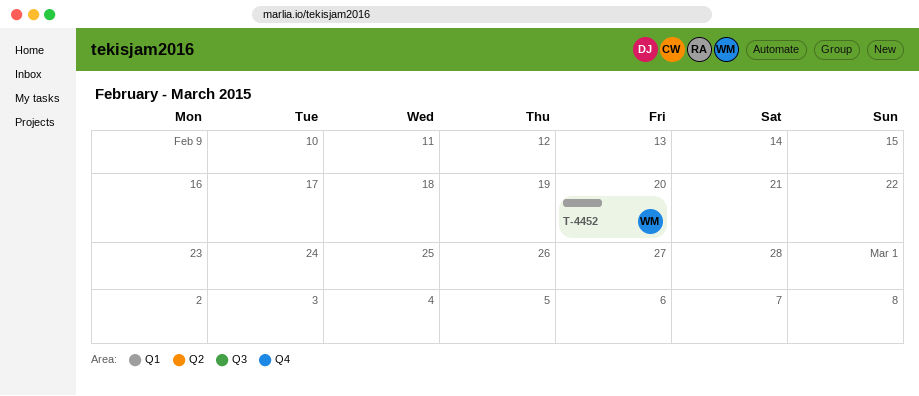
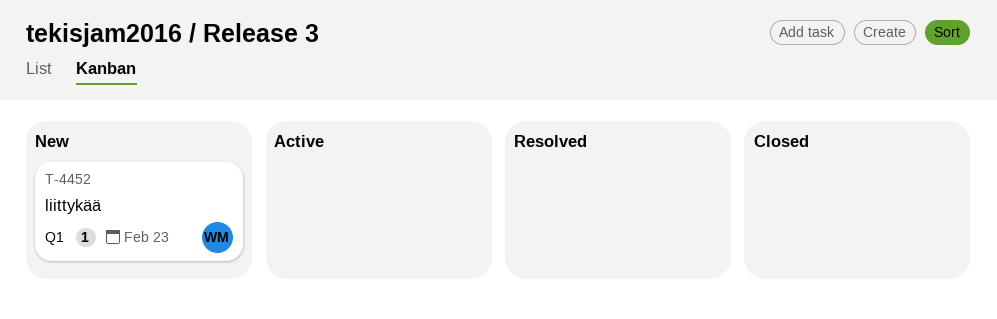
T-4452, due: Feb 20 -> Feb 23

